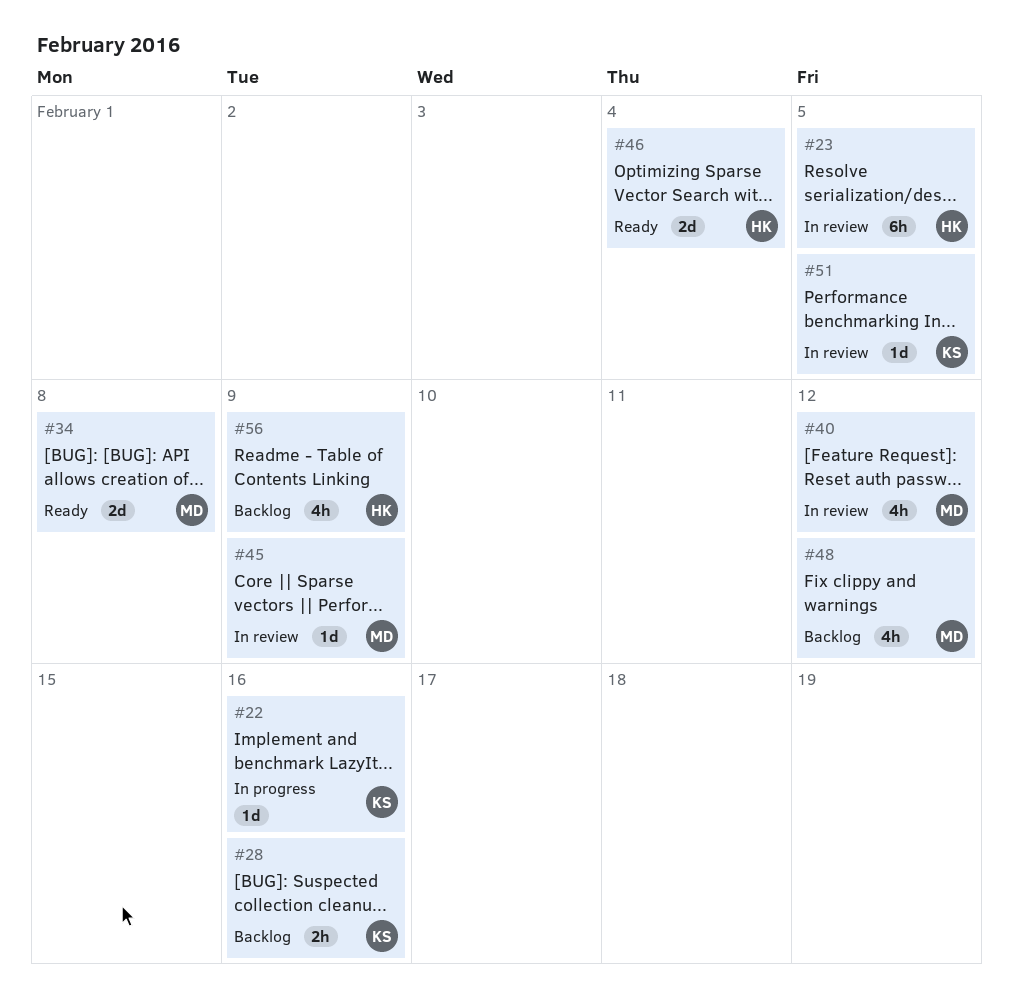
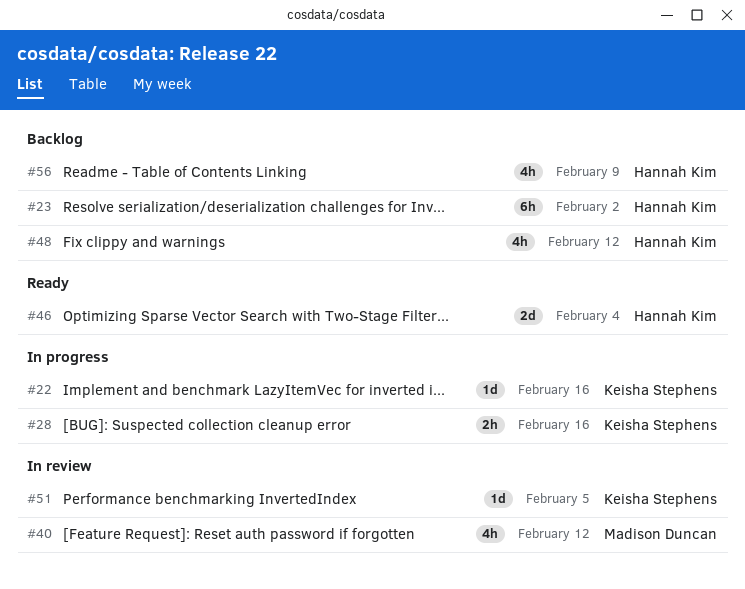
#23, status: In review -> Backlog
#23, due: Feb 5 -> Feb 2
#28, status: Backlog -> In progress
#34: present -> none
#45: present -> none
#48, owner: Madison Duncan -> Hannah Kim

